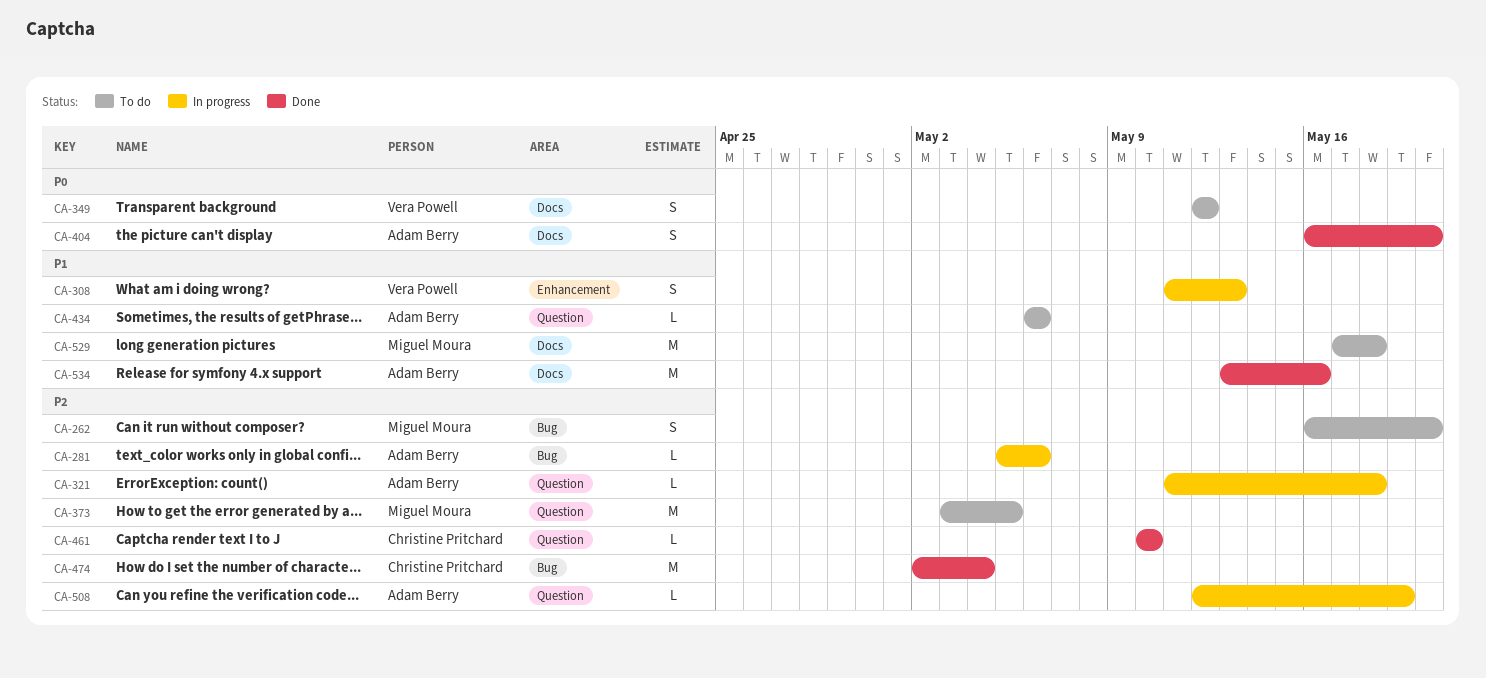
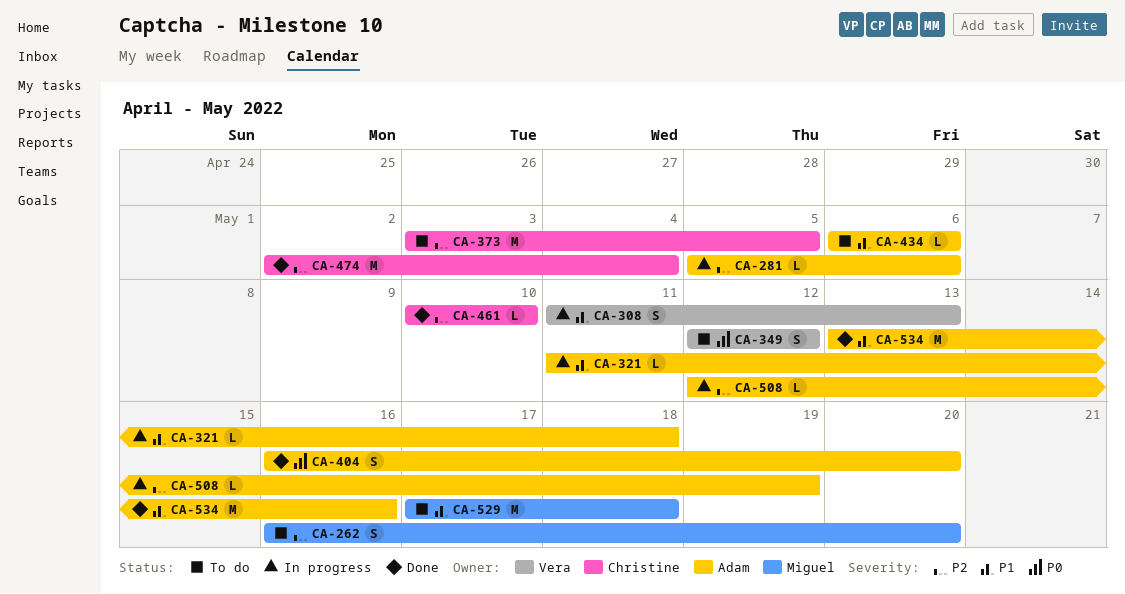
CA-321, priority: P2 -> P1
CA-373, owner: Miguel Moura -> Christine Pritchard

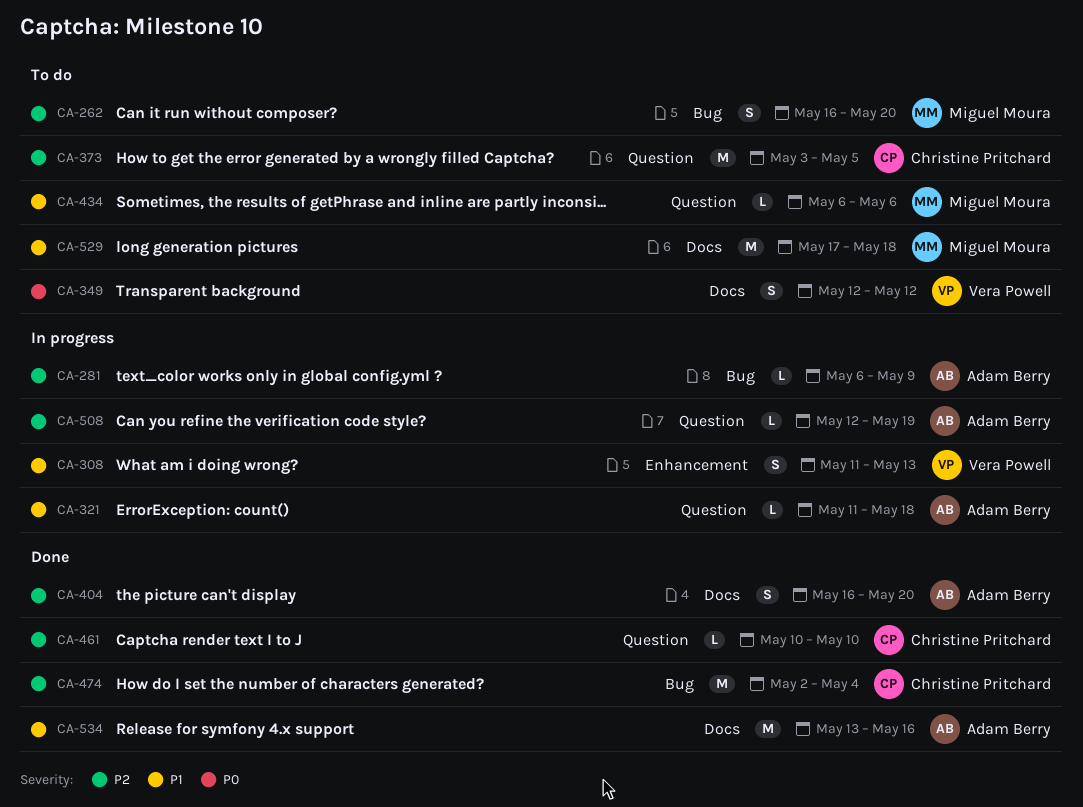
CA-281, start: May 5 -> May 6
CA-281, due: May 6 -> May 9
CA-404, priority: P0 -> P2
CA-434, owner: Adam Berry -> Miguel Moura

